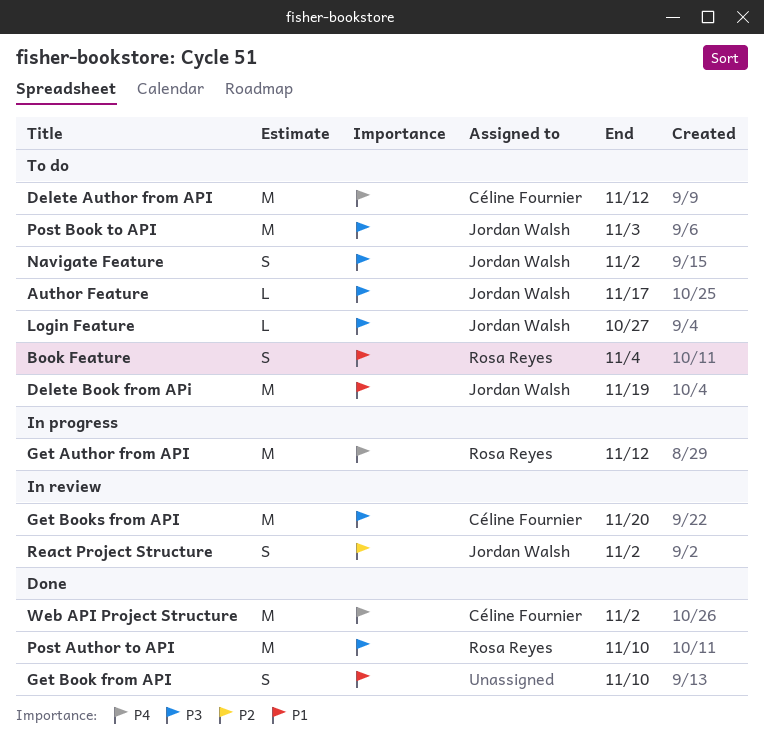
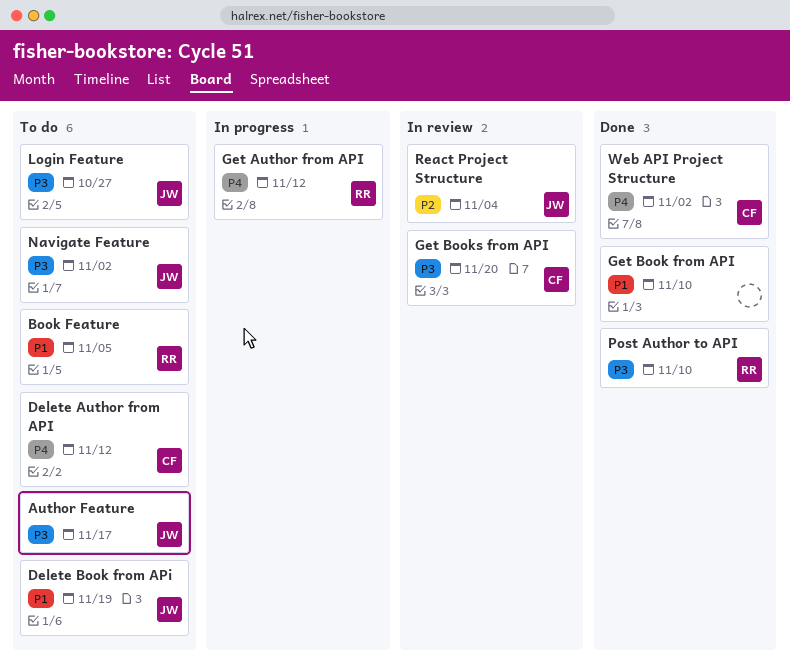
Book Feature, due: Nov 4 -> Nov 5
Post Book to API: present -> none
React Project Structure, due: Nov 2 -> Nov 4

